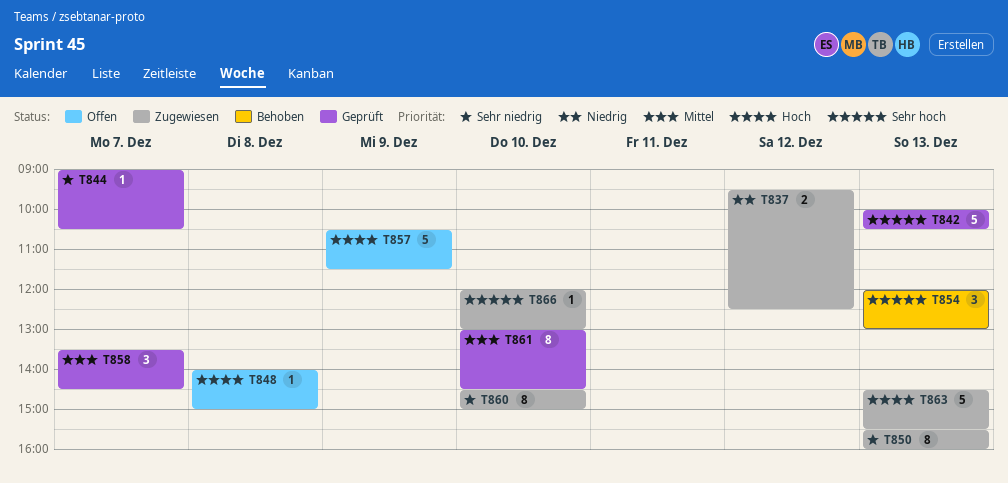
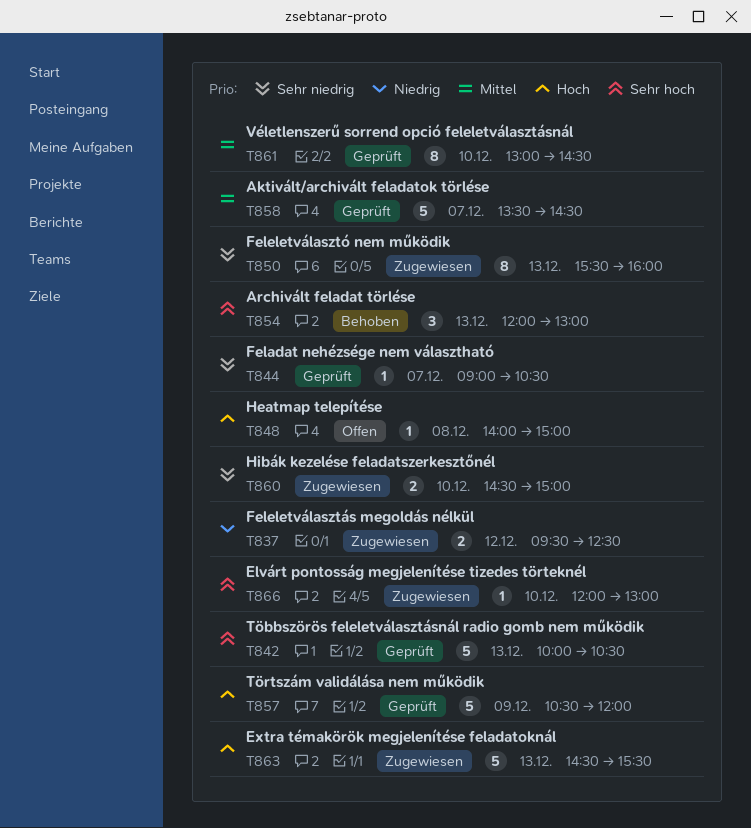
T857, status: Offen -> Geprüft
T857, ends: 11:30 -> 12:00
T858, estimate: 3 -> 5
T860, estimate: 8 -> 2

